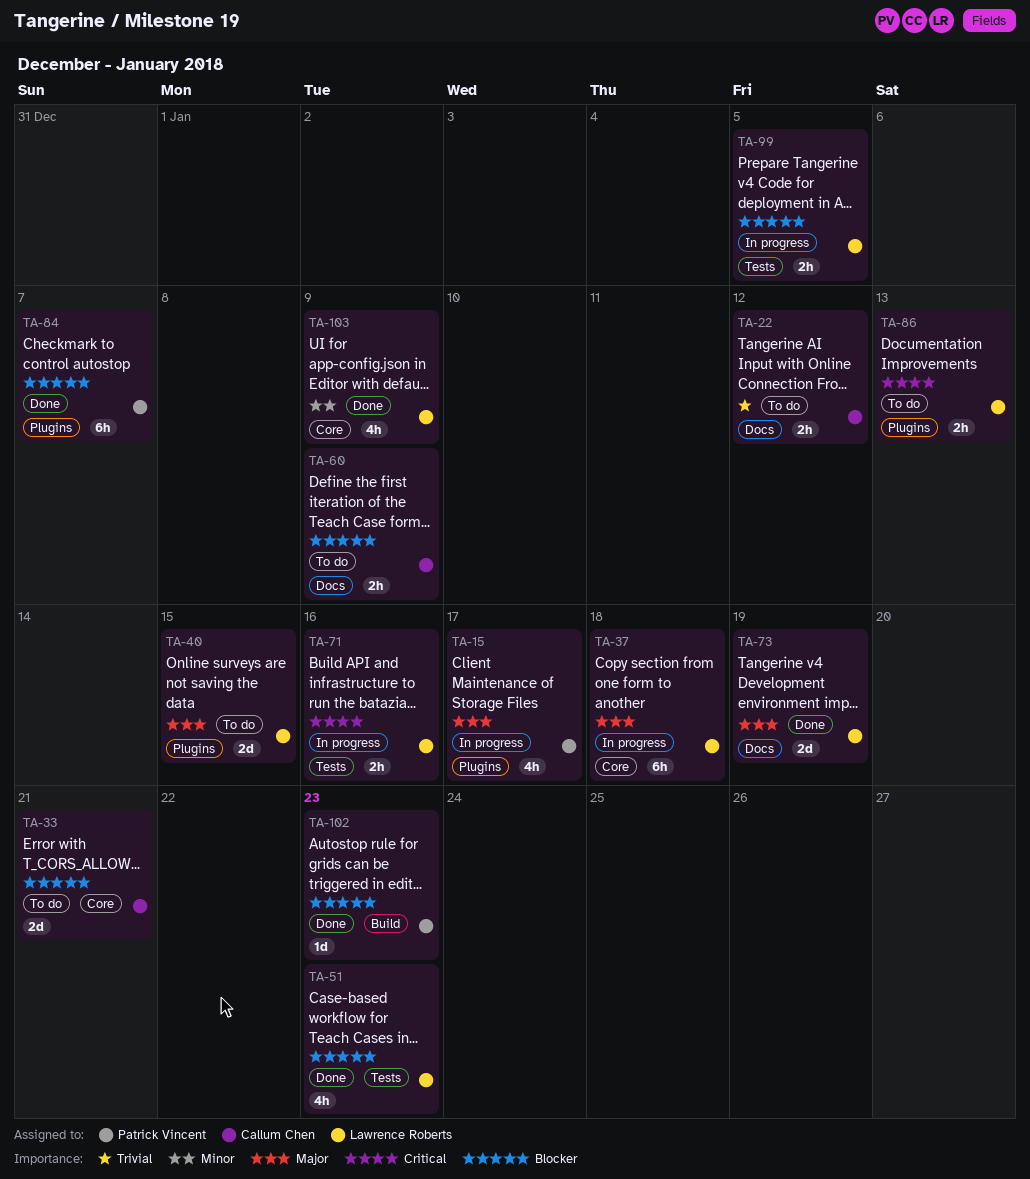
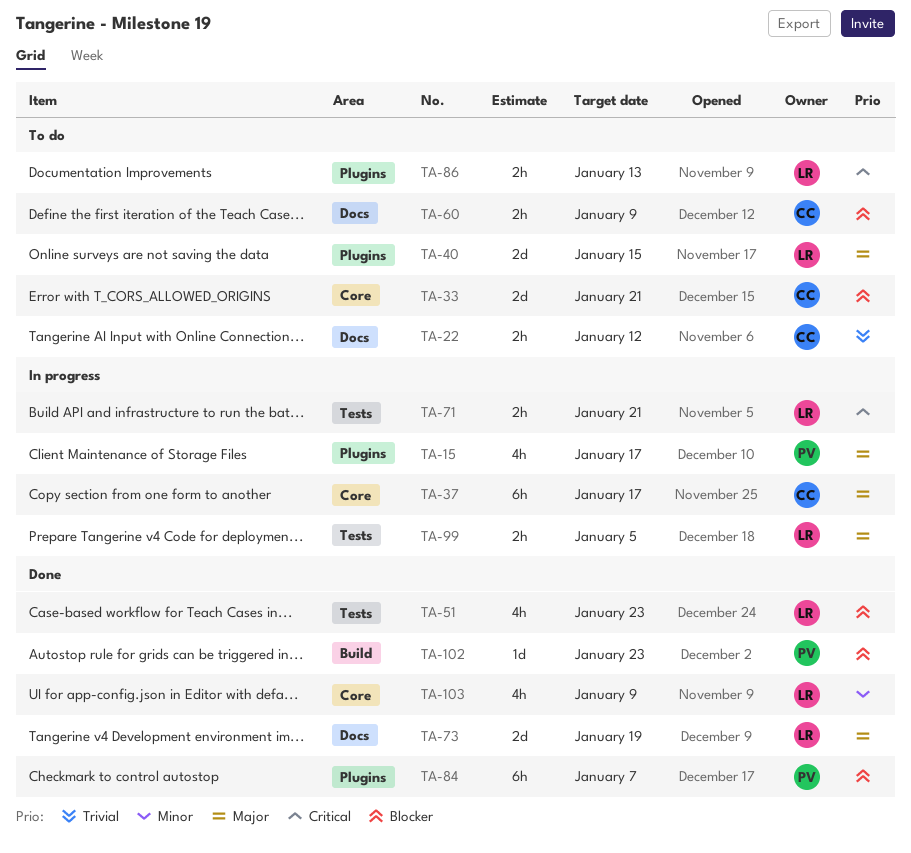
TA-37, owner: Lawrence Roberts -> Callum Chen
TA-37, due: Jan 18 -> Jan 17
TA-71, due: Jan 16 -> Jan 21
TA-99, priority: Blocker -> Major

